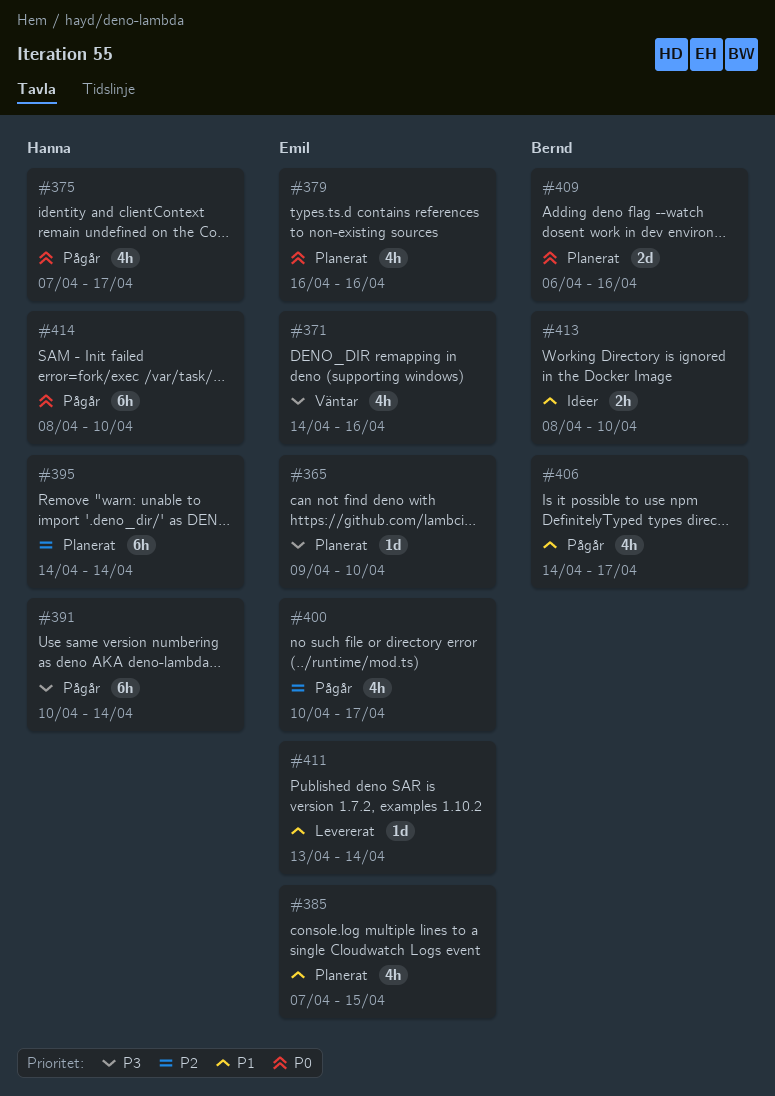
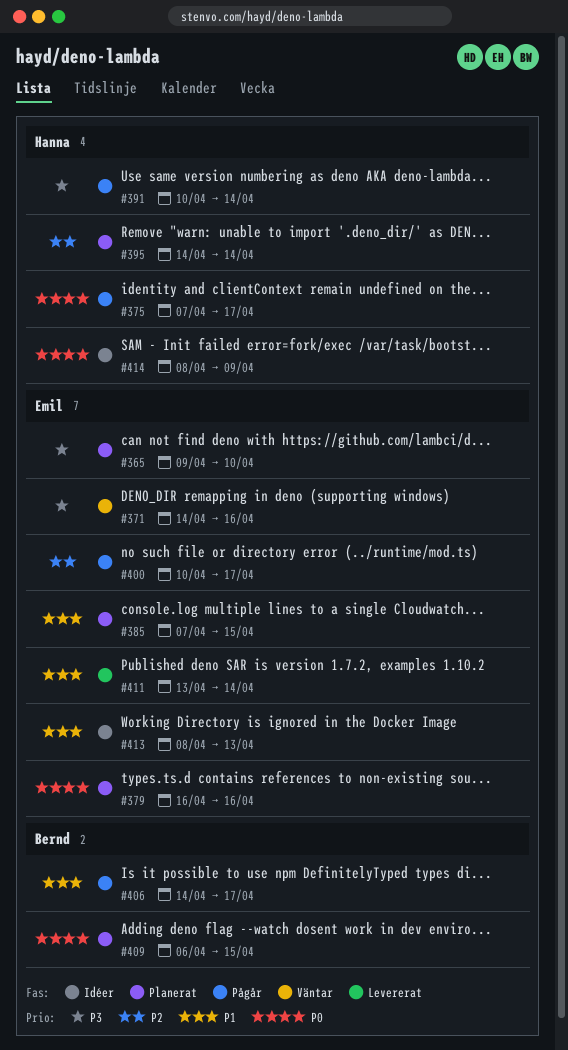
#409, due: Apr 16 -> Apr 15
#413, owner: Bernd -> Emil
#413, due: Apr 10 -> Apr 13
#414, status: Pågår -> Idéer
#414, due: Apr 10 -> Apr 9

